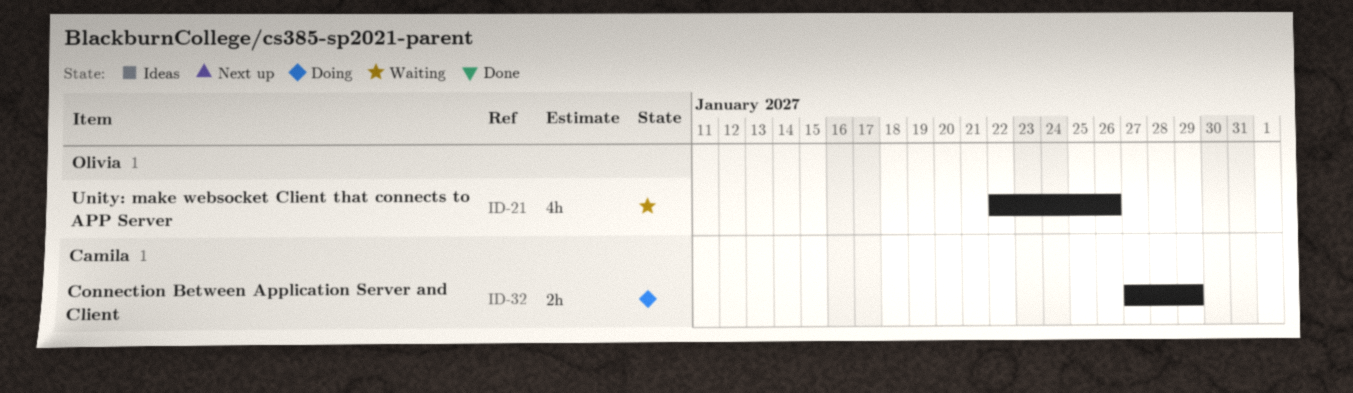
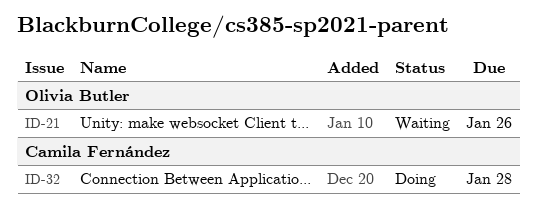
ID-32, due: Jan 29 -> Jan 28

